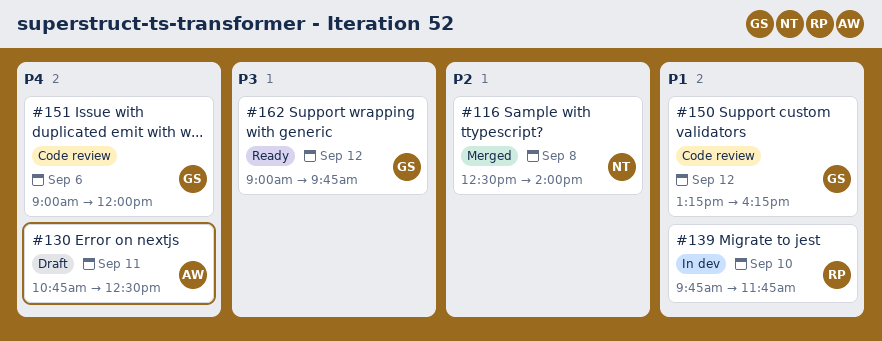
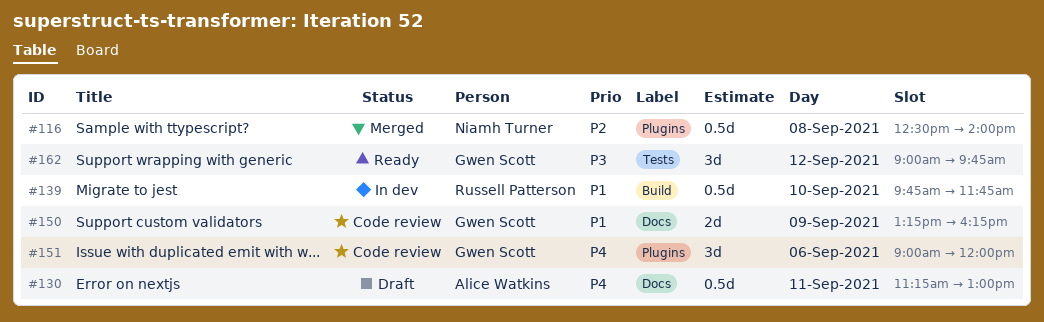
#130, begins: 10:45 -> 11:15
#130, ends: 12:30 -> 13:00
#150, day: Sep 12 -> Sep 9

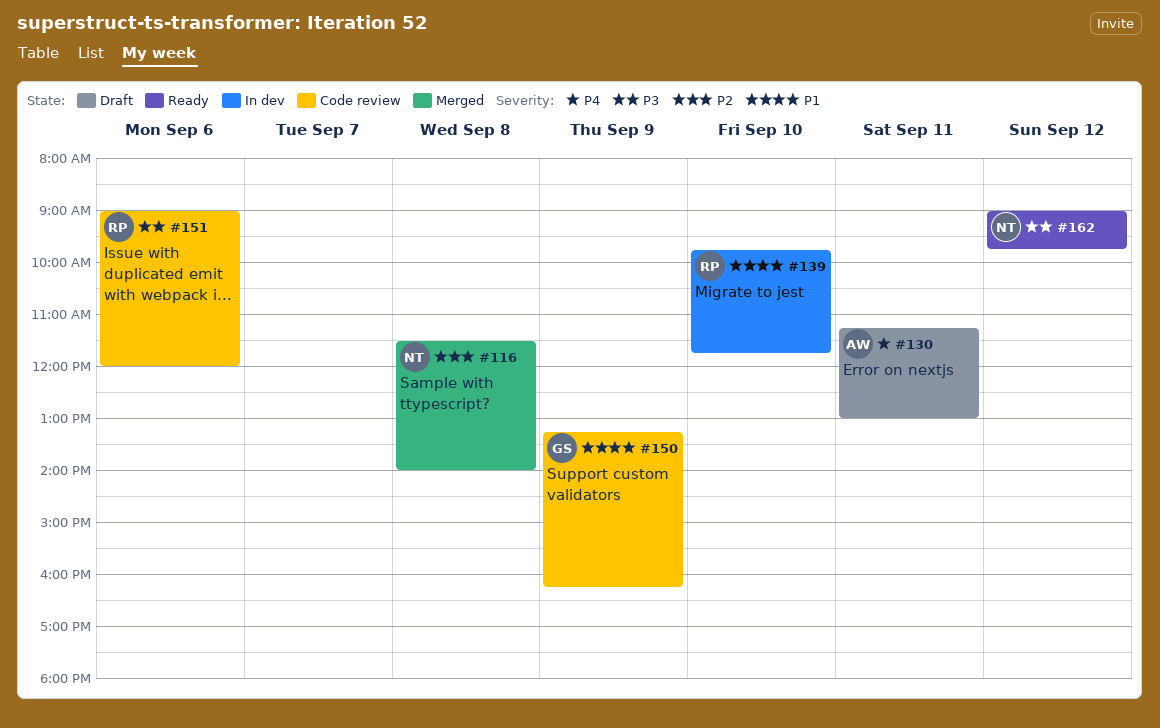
#116, begins: 12:30 -> 11:30
#151, owner: Gwen Scott -> Russell Patterson
#151, priority: P4 -> P3
#162, owner: Gwen Scott -> Niamh Turner

